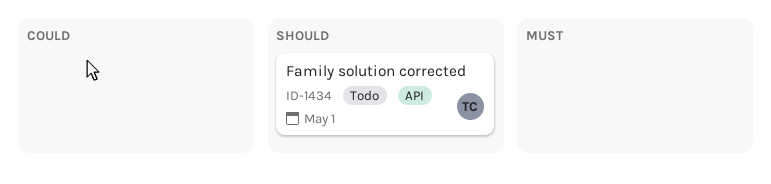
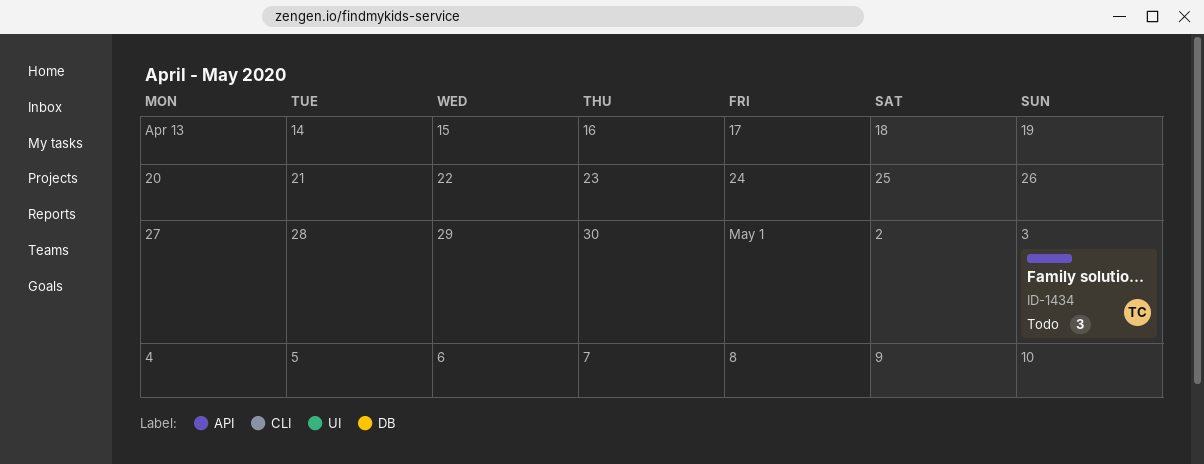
ID-1434, due: May 1 -> May 3

